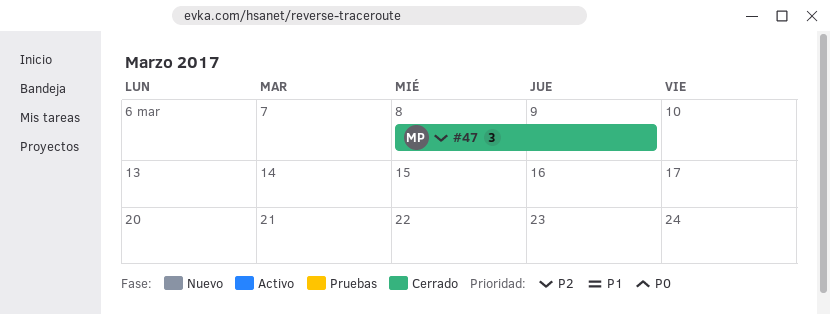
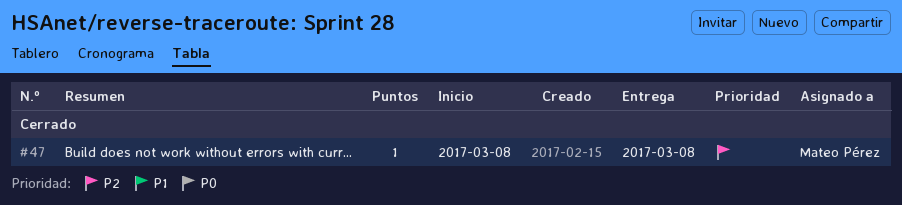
#47, estimate: 3 -> 1
#47, due: Mar 9 -> Mar 8

